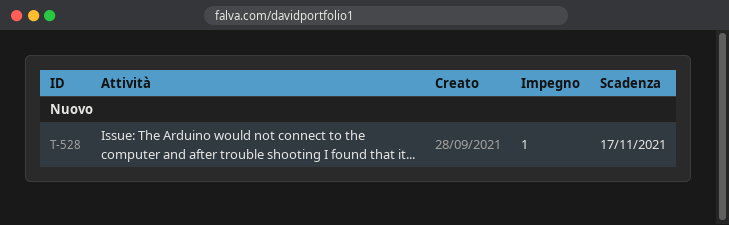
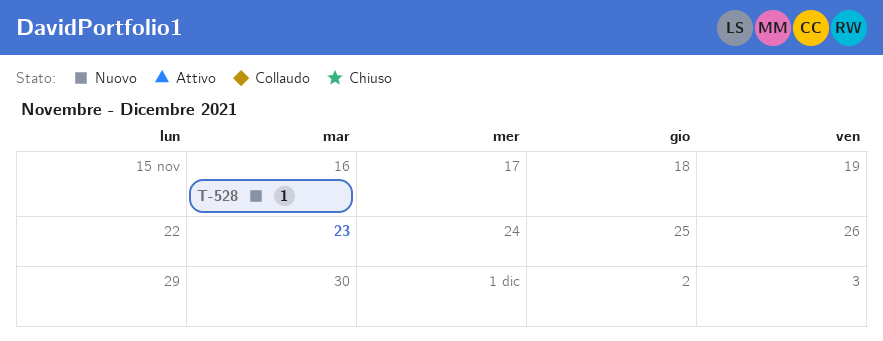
T-528, due: Nov 17 -> Nov 16

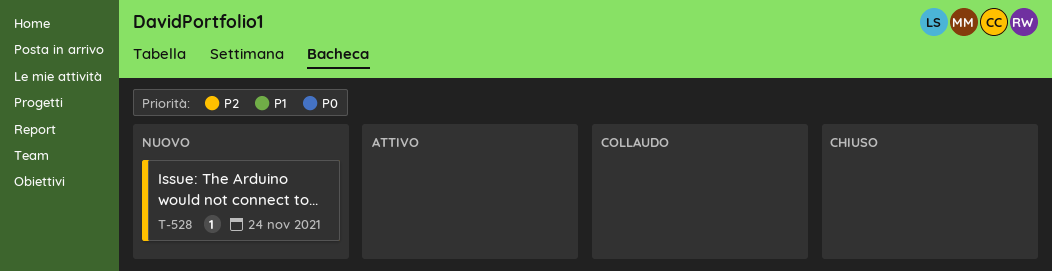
T-528, due: Nov 16 -> Nov 24

